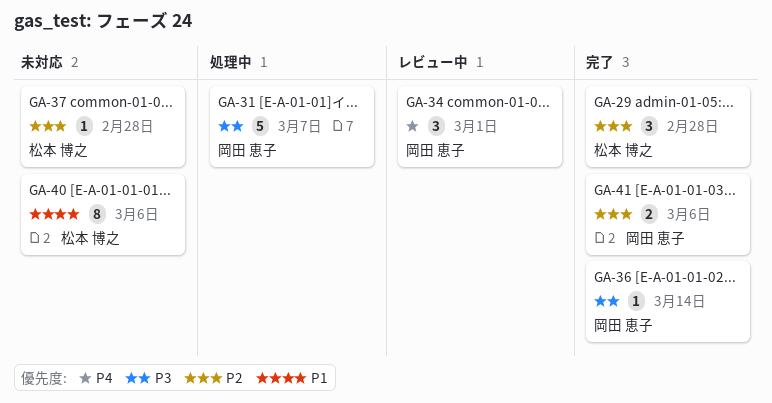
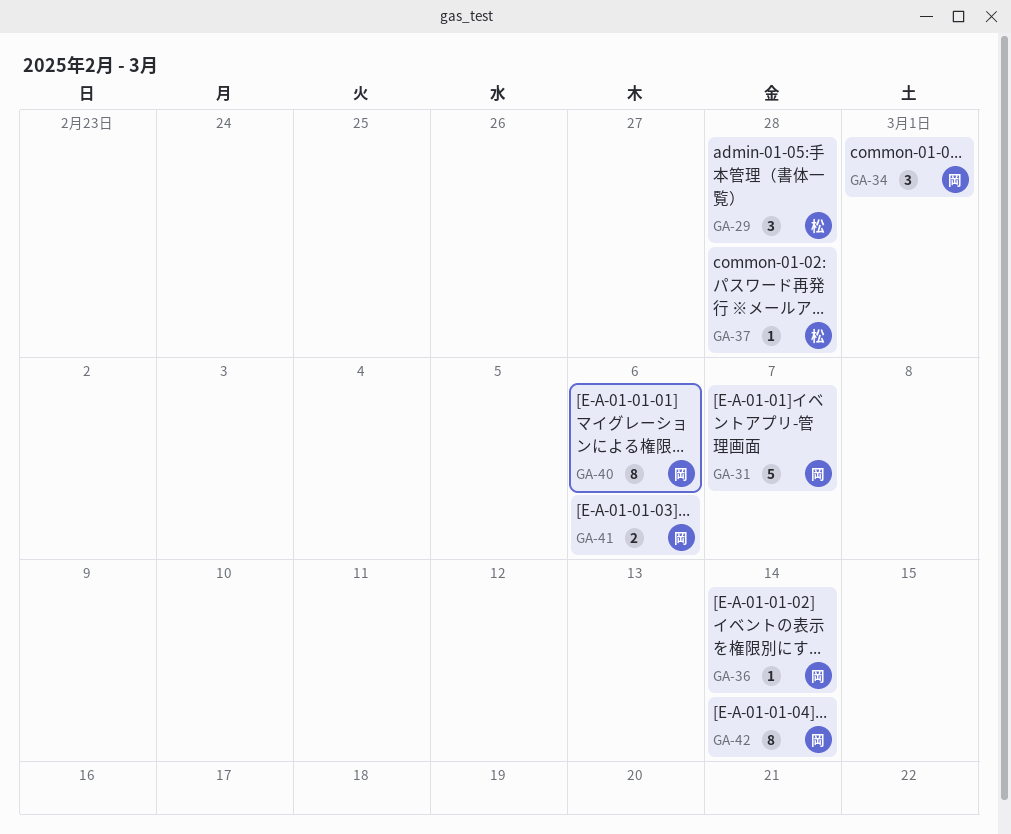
GA-40, owner: 松本 博之 -> 岡田 恵子
GA-42: none -> present

